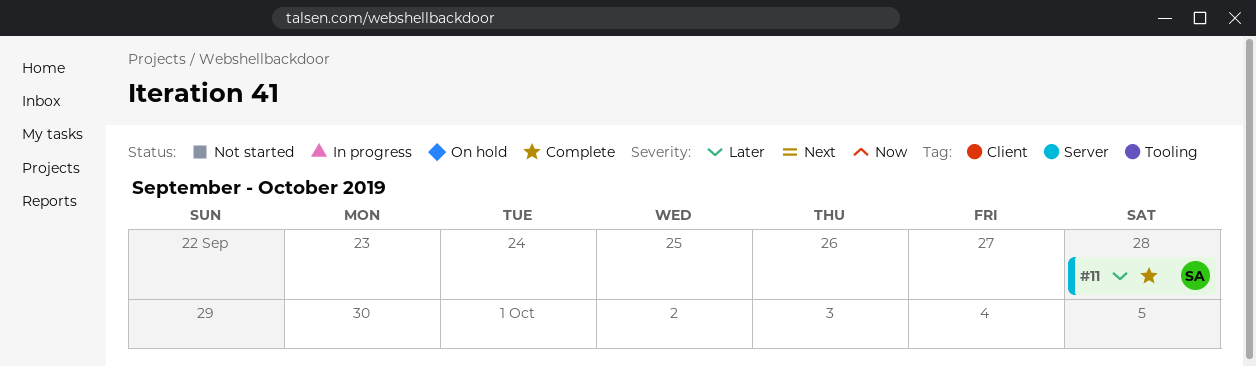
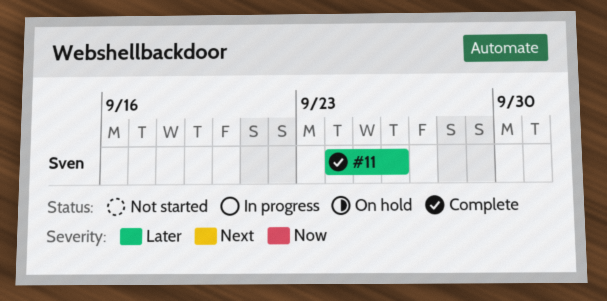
#11, due: Sep 28 -> Sep 26

